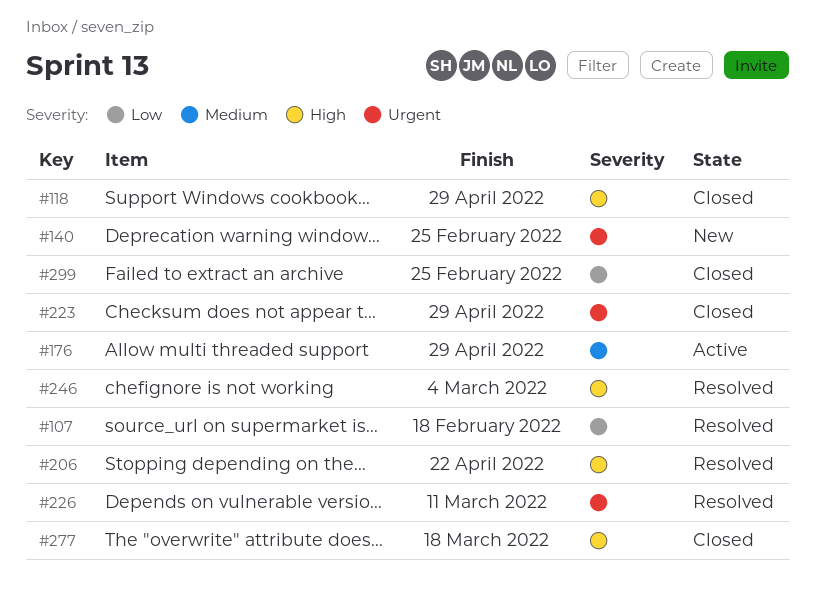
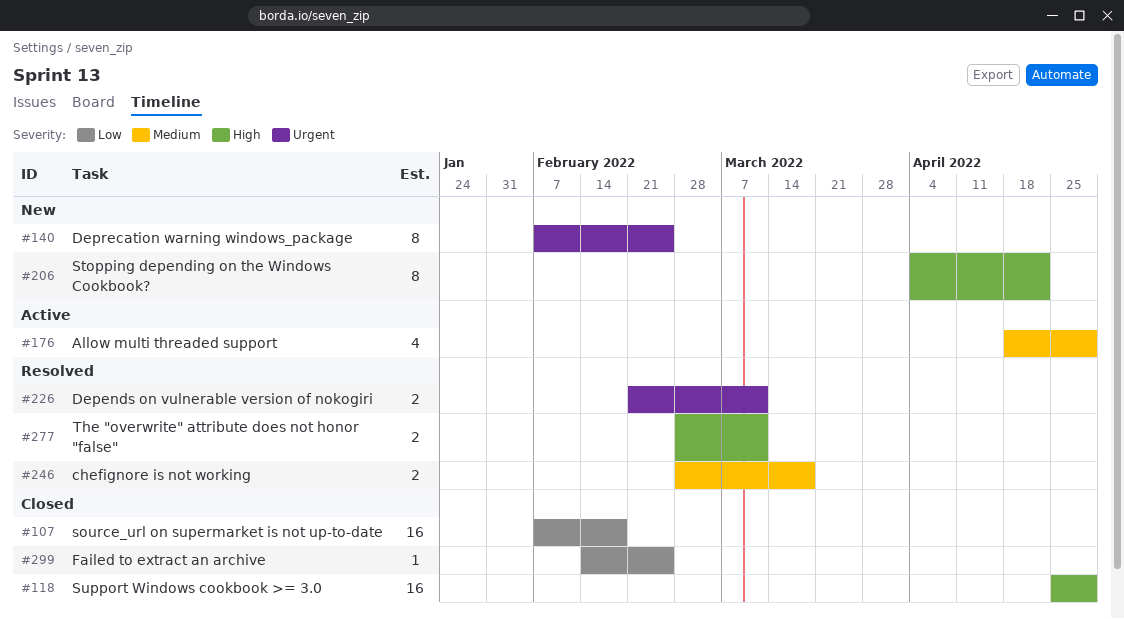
#107, status: Resolved -> Closed
#206, status: Resolved -> New
#223: present -> none
#246, priority: High -> Medium
#246, due: Mar 4 -> Mar 18
#277, status: Closed -> Resolved
#277, due: Mar 18 -> Mar 11

